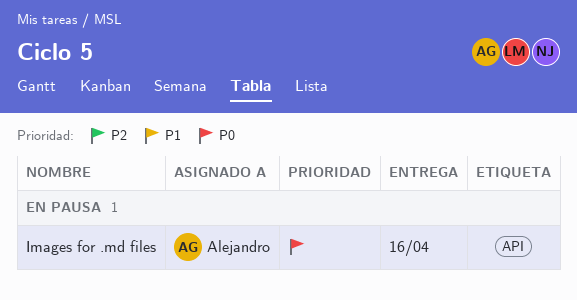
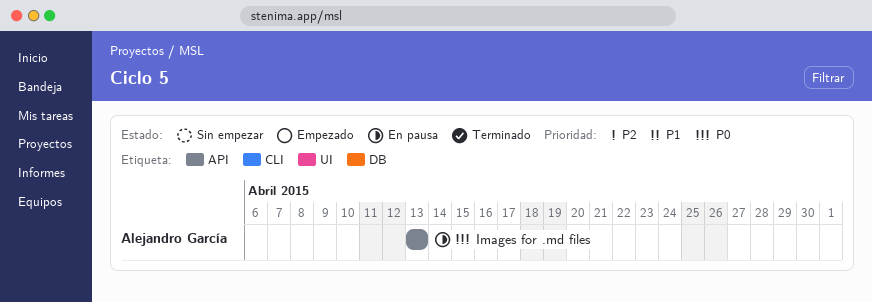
Images for .md files, due: Apr 16 -> Apr 13

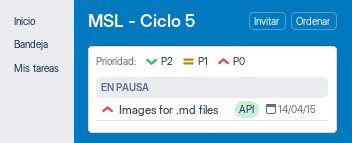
Images for .md files, due: Apr 13 -> Apr 14

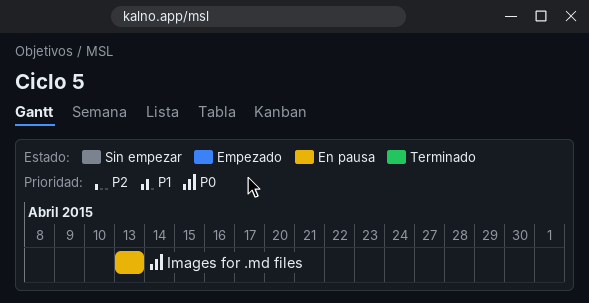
Images for .md files, due: Apr 14 -> Apr 13

